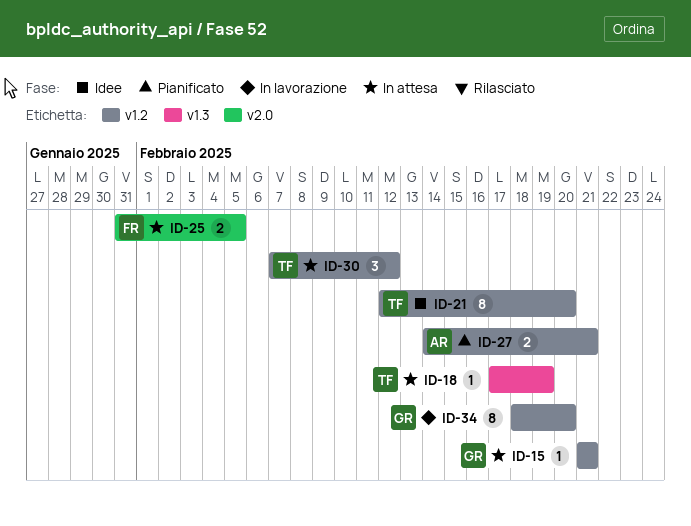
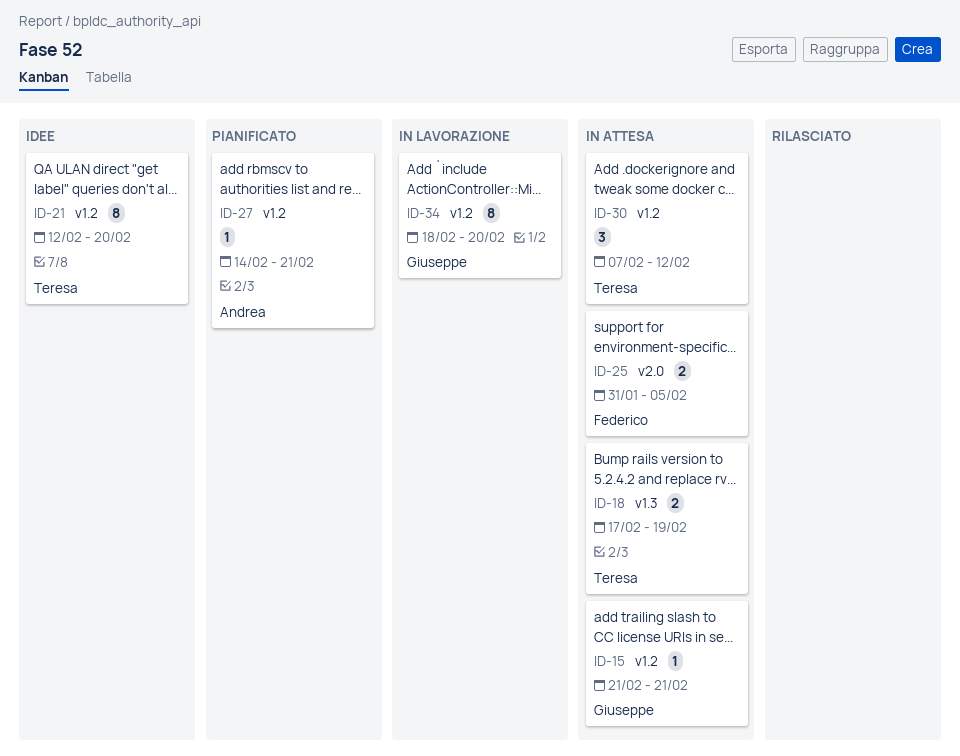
ID-18, estimate: 1 -> 2
ID-27, estimate: 2 -> 1

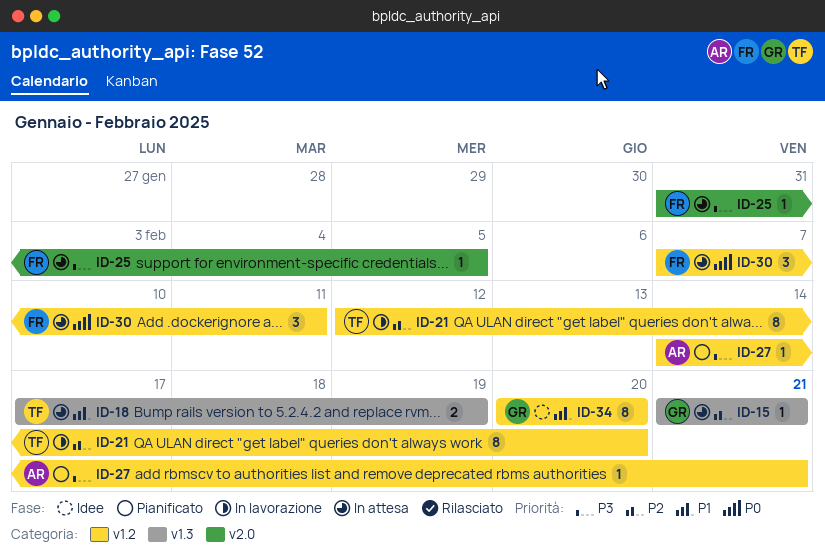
ID-15, label: v1.2 -> v1.3
ID-21, status: Idee -> In lavorazione
ID-25, estimate: 2 -> 1
ID-30, owner: Teresa -> Federico
ID-30, due: Feb 12 -> Feb 11
ID-34, status: In lavorazione -> Idee
ID-34, start: Feb 18 -> Feb 20

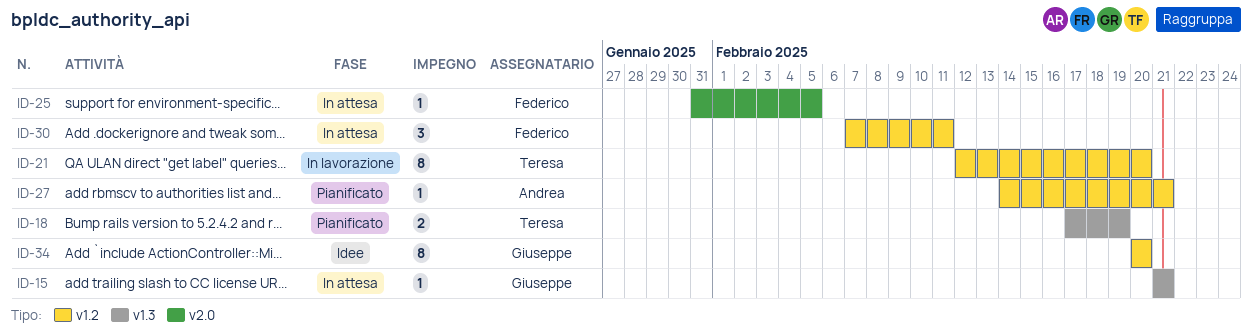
ID-18, status: In attesa -> Pianificato

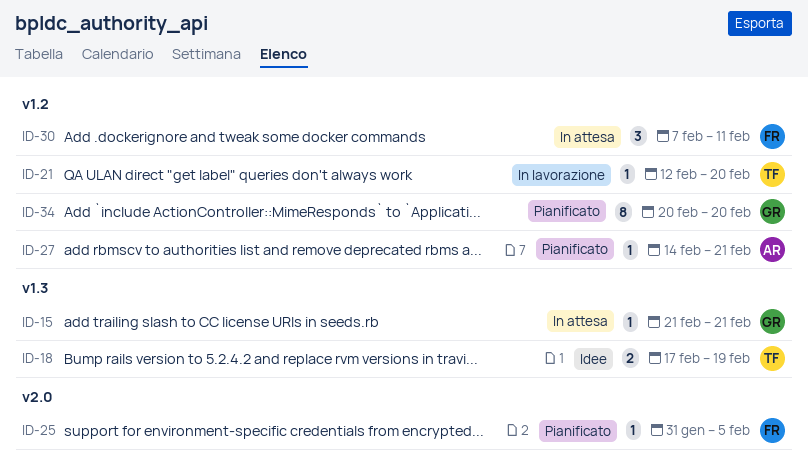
ID-18, status: Pianificato -> Idee
ID-21, estimate: 8 -> 1
ID-25, status: In attesa -> Pianificato
ID-34, status: Idee -> Pianificato

